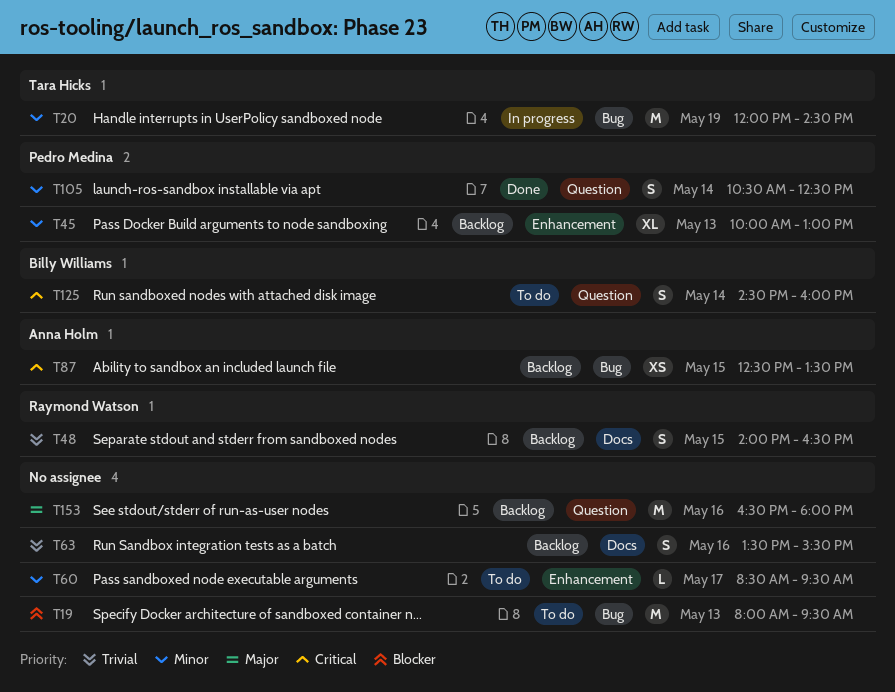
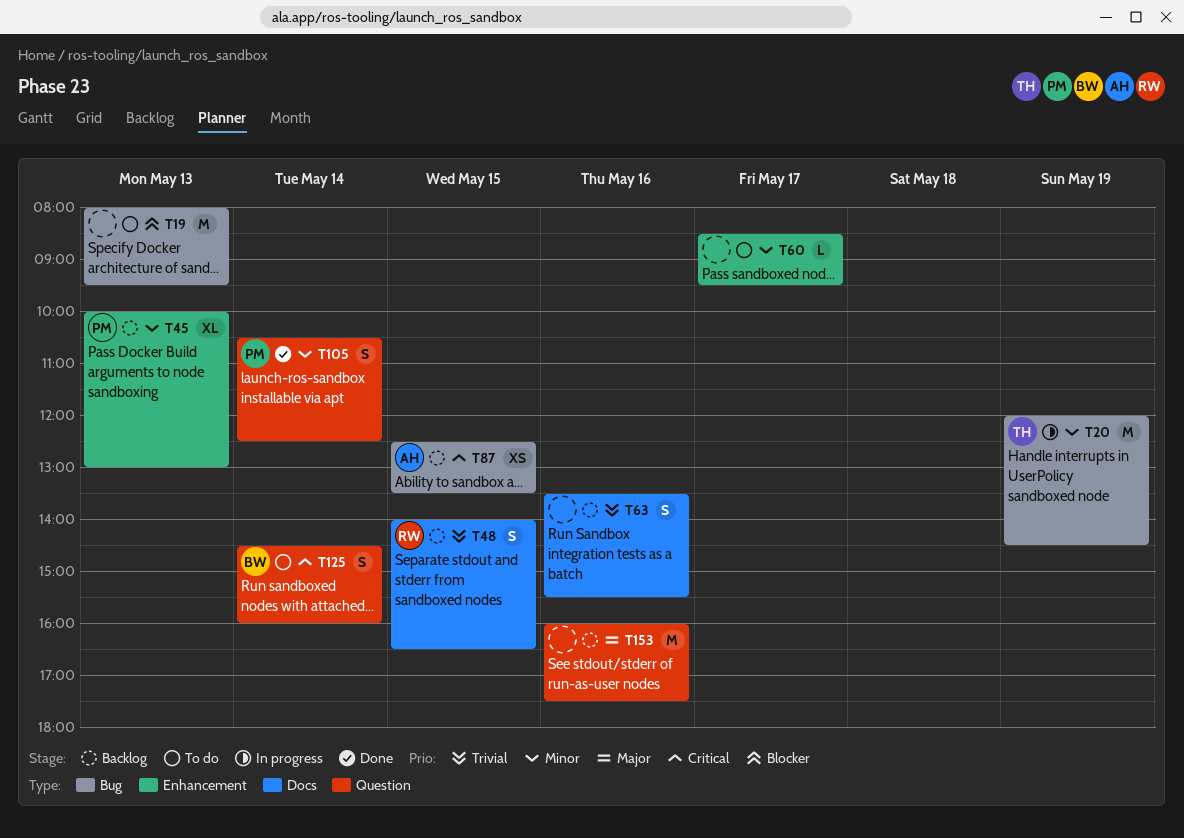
T153, begins: 16:30 -> 16:00
T153, ends: 18:00 -> 17:30

